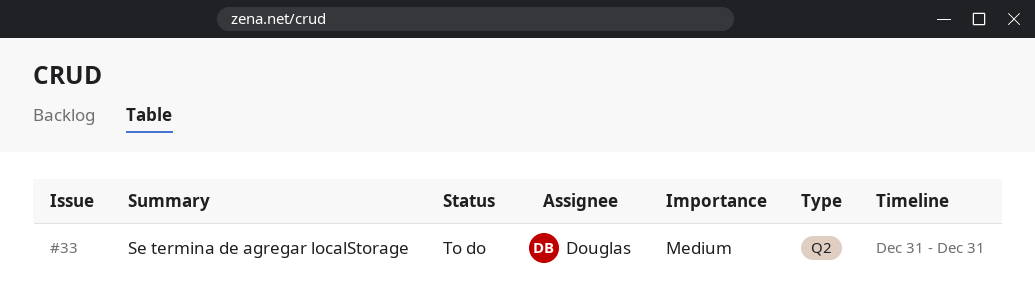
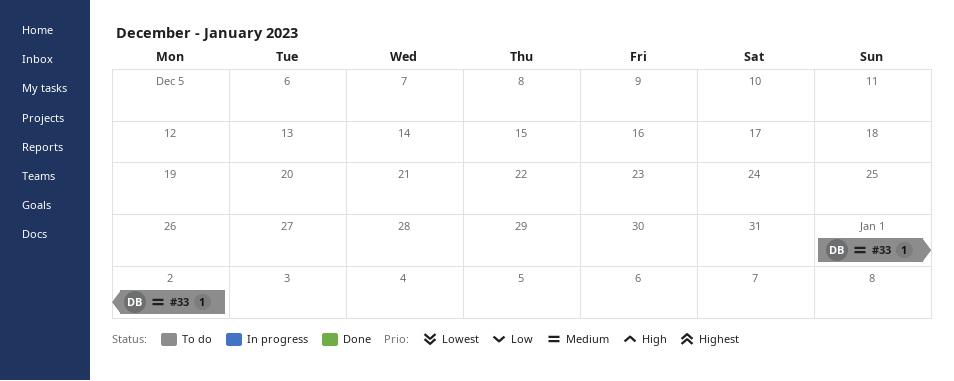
#33, start: Dec 31 -> Jan 1
#33, due: Dec 31 -> Jan 2

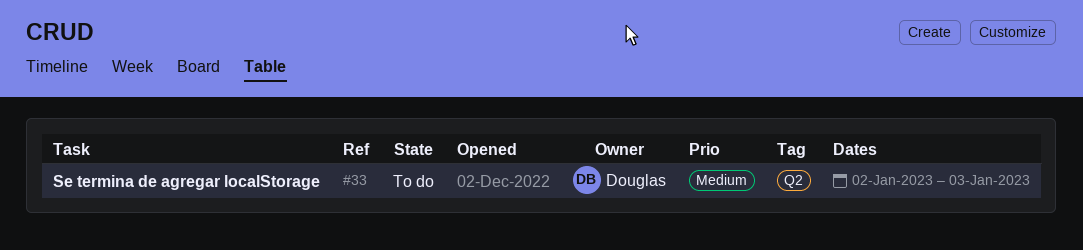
#33, start: Jan 1 -> Jan 2
#33, due: Jan 2 -> Jan 3

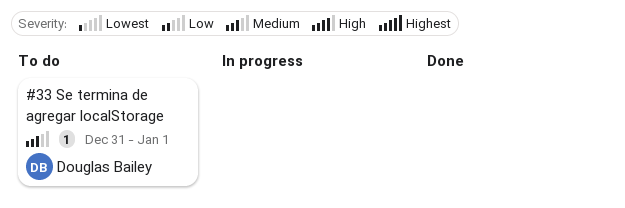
#33, start: Jan 2 -> Dec 31
#33, due: Jan 3 -> Jan 1

